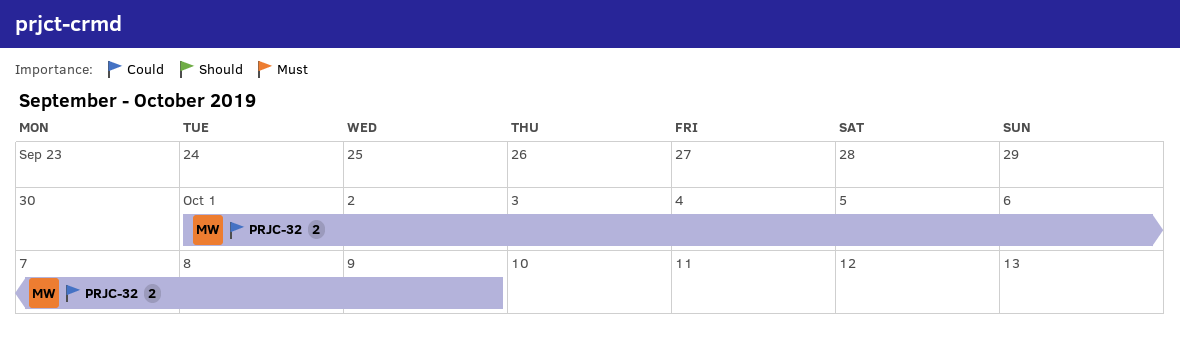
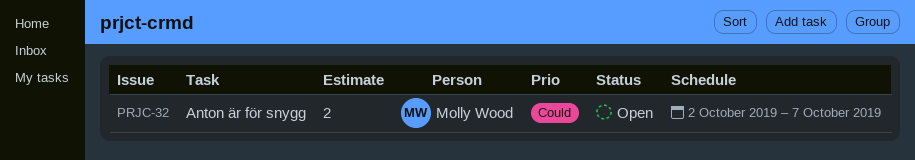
PRJC-32, start: Oct 1 -> Oct 2
PRJC-32, due: Oct 9 -> Oct 7

